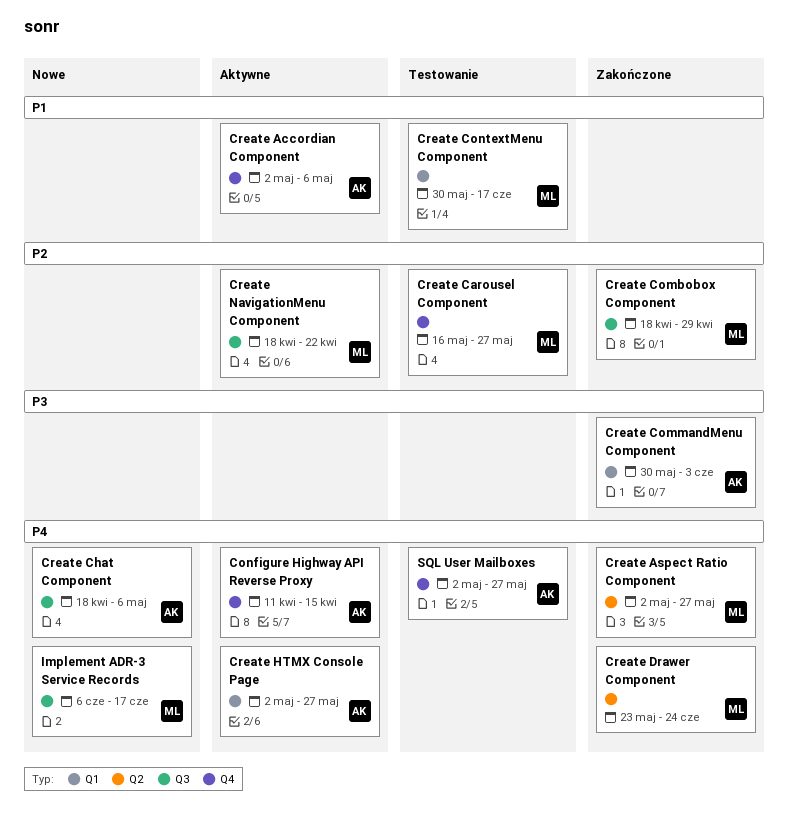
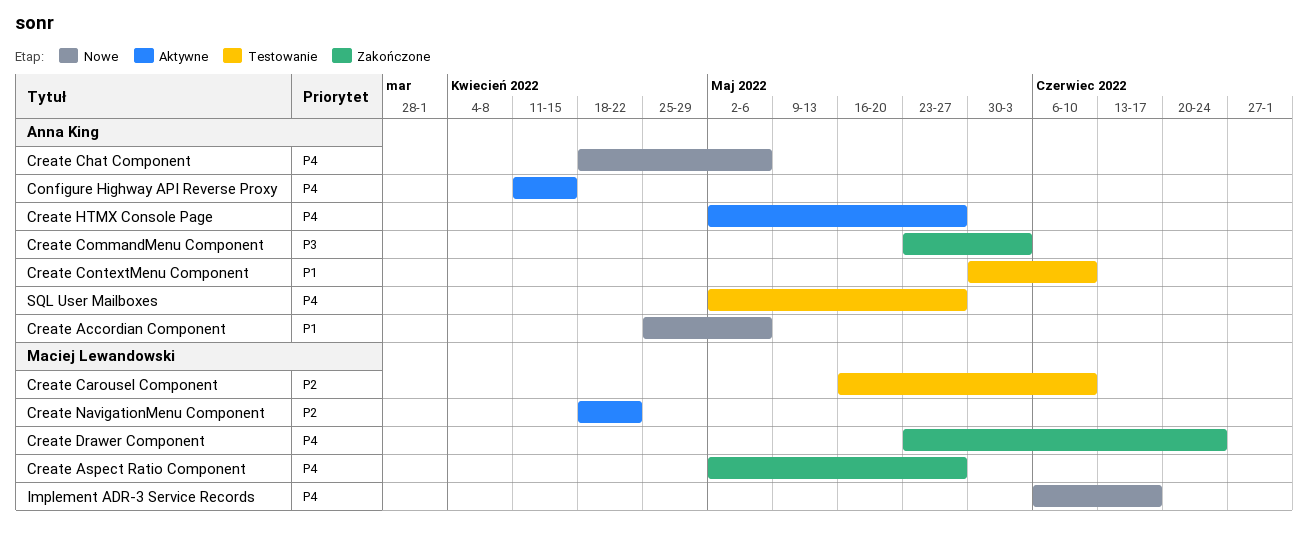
Create Accordian Component, status: Aktywne -> Nowe
Create Accordian Component, start: May 2 -> Apr 25
Create Carousel Component, due: May 27 -> Jun 10
Create Combobox Component: present -> none
Create CommandMenu Component, start: May 30 -> May 23
Create ContextMenu Component, owner: Maciej Lewandowski -> Anna King
Create ContextMenu Component, due: Jun 17 -> Jun 10

